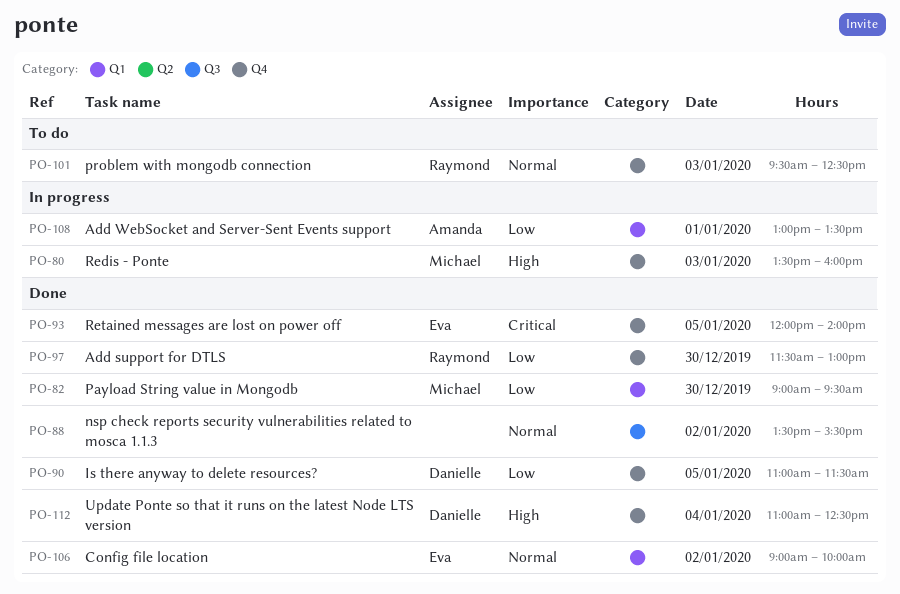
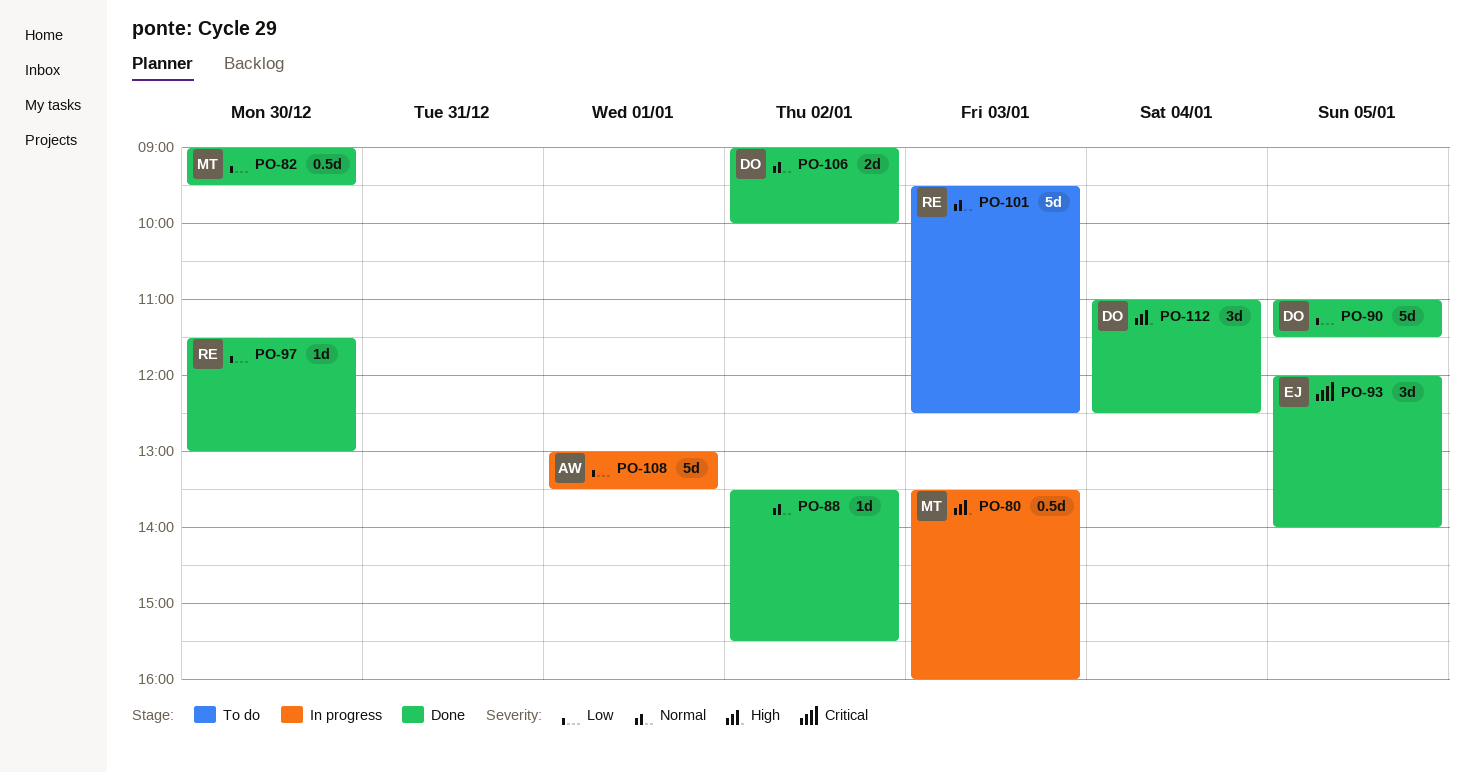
PO-106, owner: Eva -> Danielle

